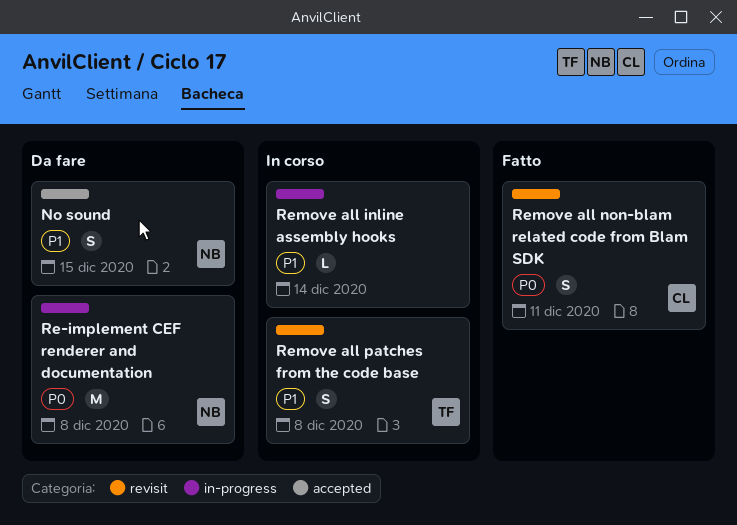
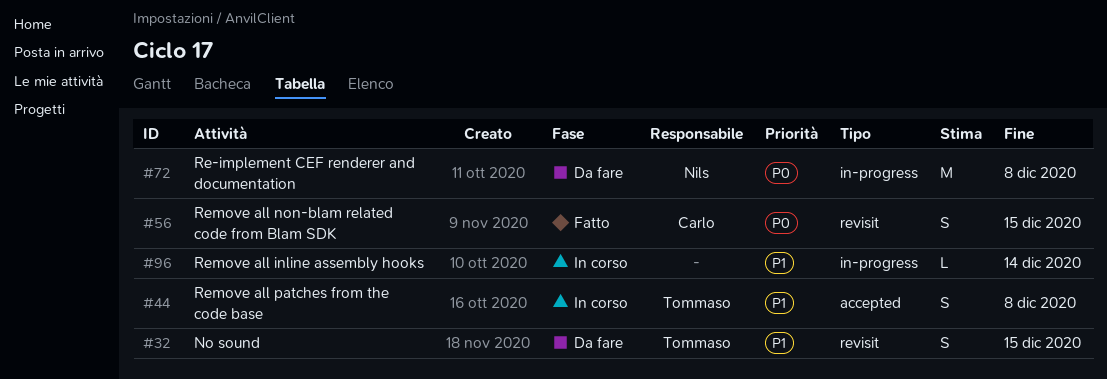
No sound, owner: Nils -> Tommaso
No sound, label: accepted -> revisit
Remove all non-blam related code from Blam SDK, due: Dec 11 -> Dec 15
Remove all patches from the code base, label: revisit -> accepted

